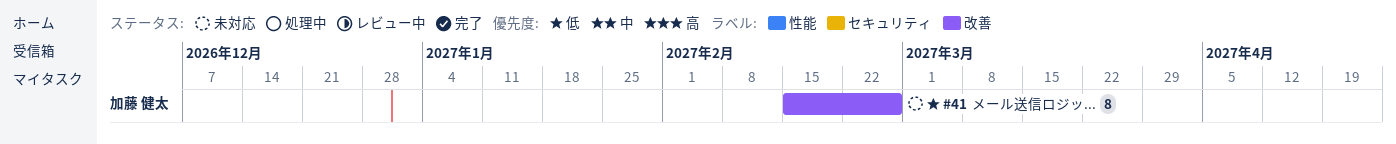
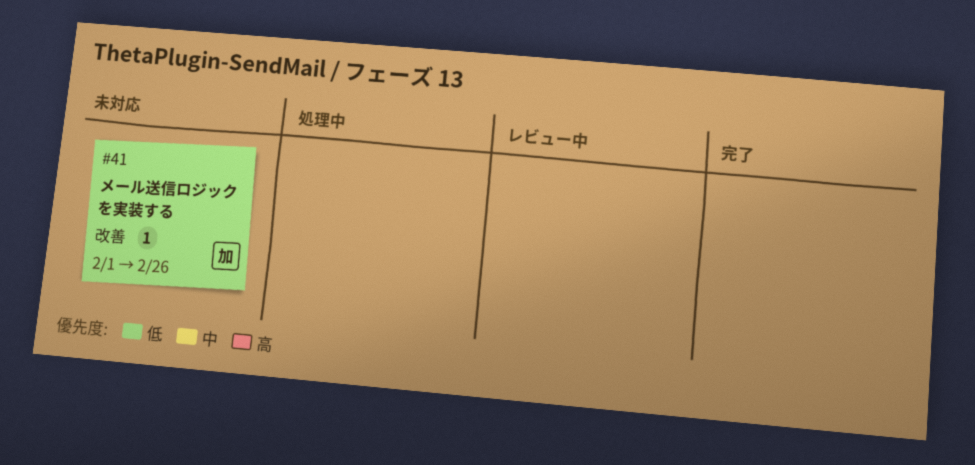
#41, estimate: 8 -> 1
#41, start: Feb 15 -> Feb 1

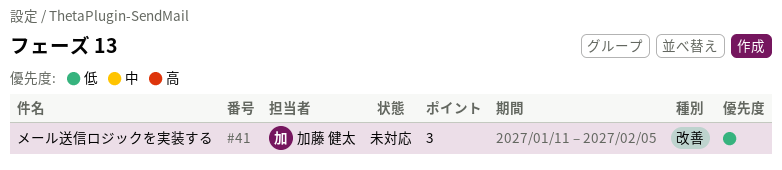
#41, estimate: 1 -> 3
#41, start: Feb 1 -> Jan 11
#41, due: Feb 26 -> Feb 5

